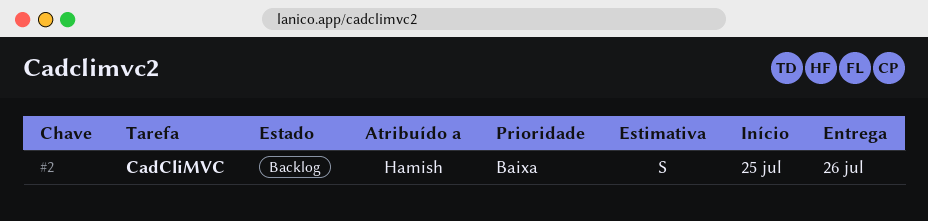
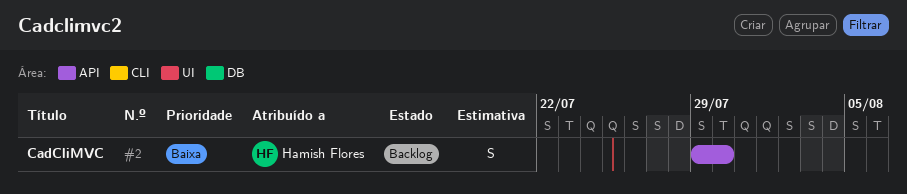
#2, start: Jul 25 -> Jul 29
#2, due: Jul 26 -> Jul 30

